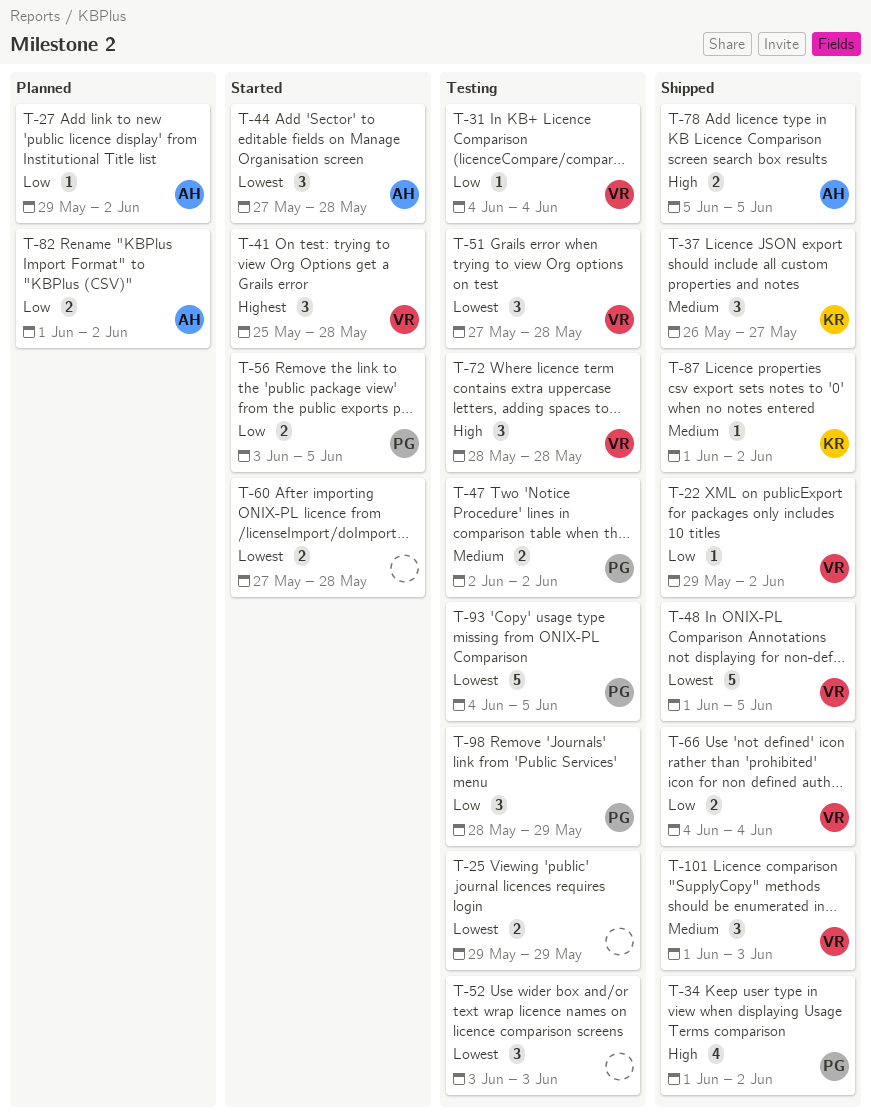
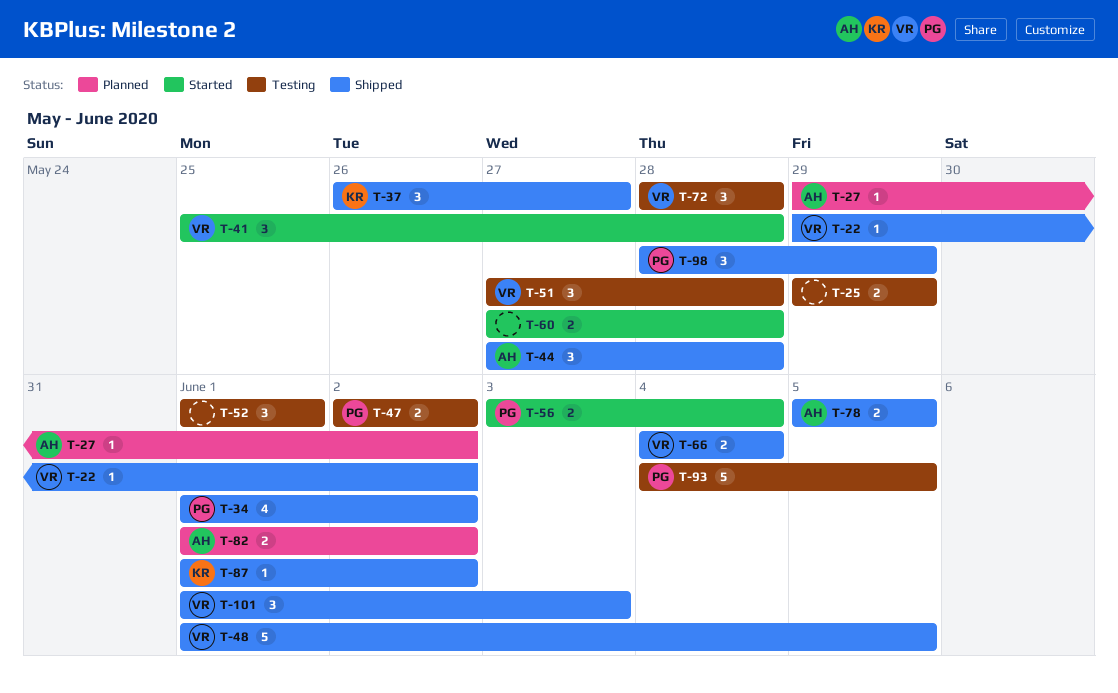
T-31: present -> none
T-44, status: Started -> Shipped
T-52, start: Jun 3 -> Jun 1
T-52, due: Jun 3 -> Jun 1
T-56, due: Jun 5 -> Jun 4
T-98, status: Testing -> Shipped

